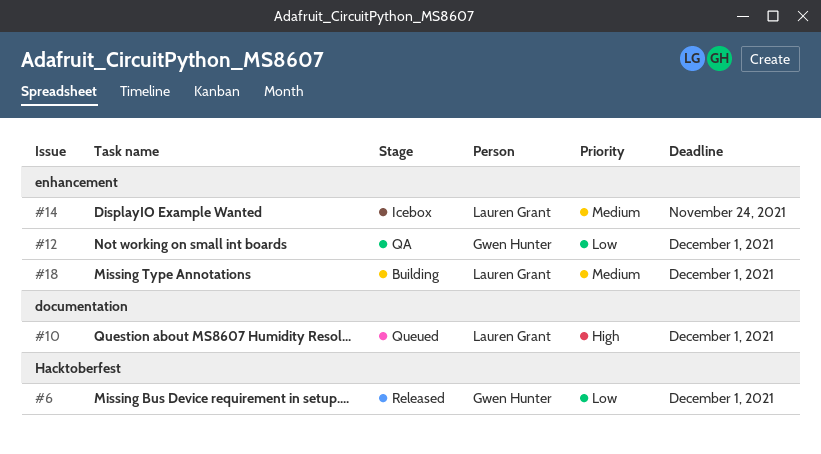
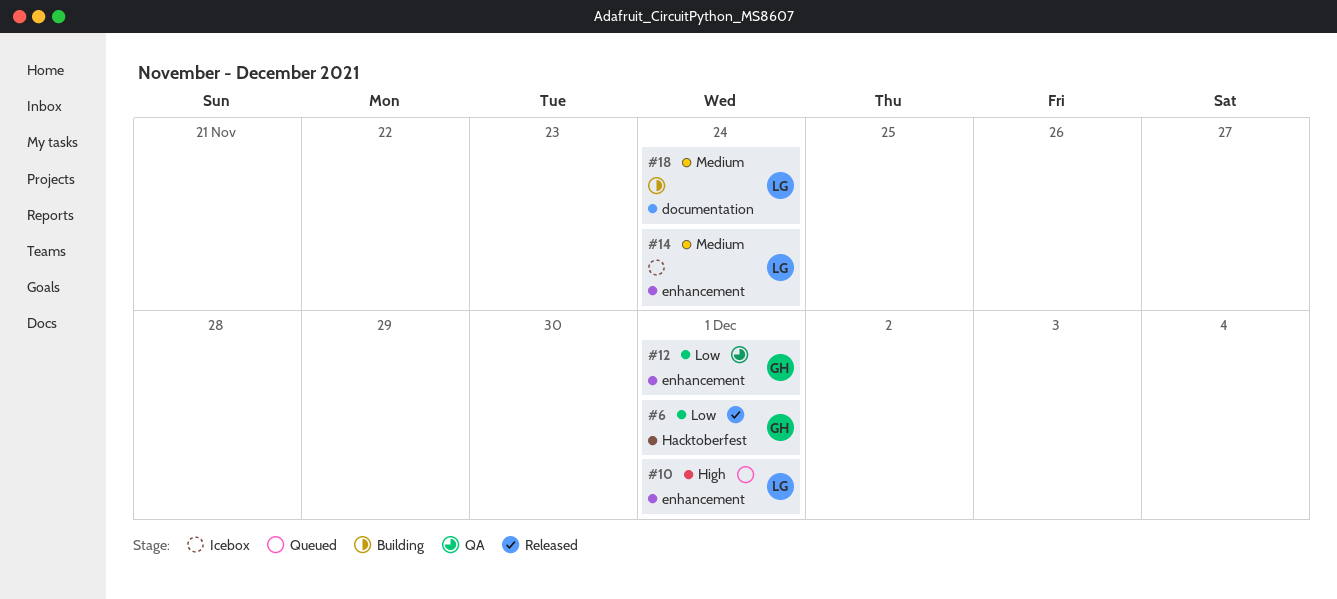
#10, label: documentation -> enhancement
#18, label: enhancement -> documentation
#18, due: Dec 1 -> Nov 24

